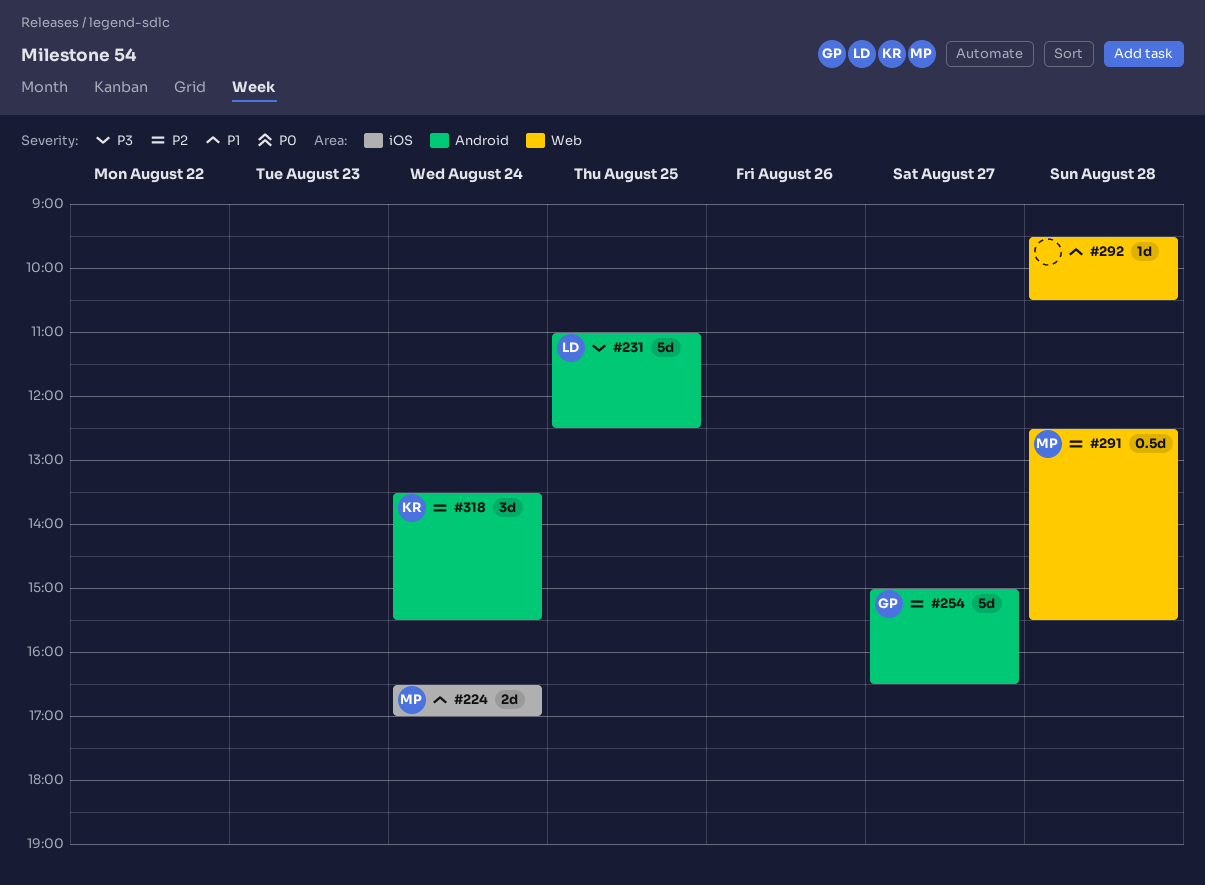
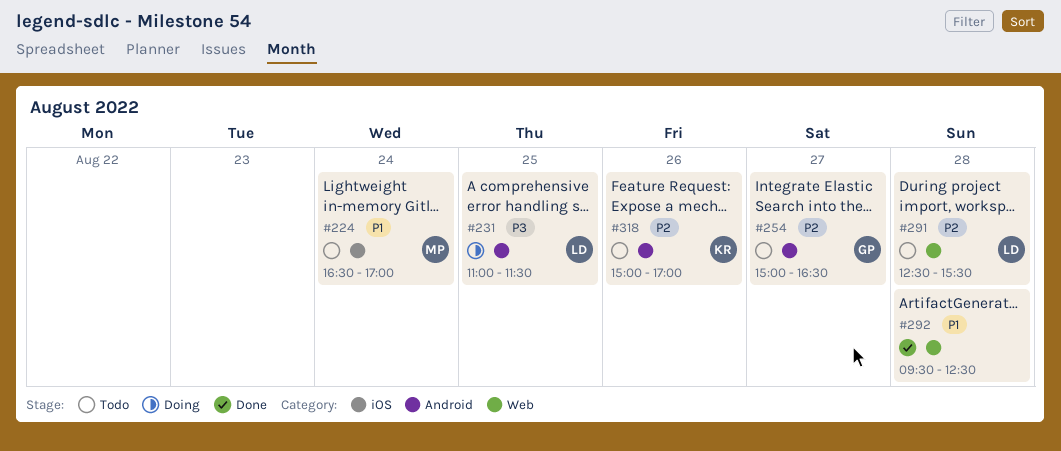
#231, ends: 12:30 -> 11:30
#291, owner: MP -> LD
#292, ends: 10:30 -> 12:30
#318, day: Aug 24 -> Aug 26
#318, begins: 13:30 -> 15:00
#318, ends: 15:30 -> 17:00

